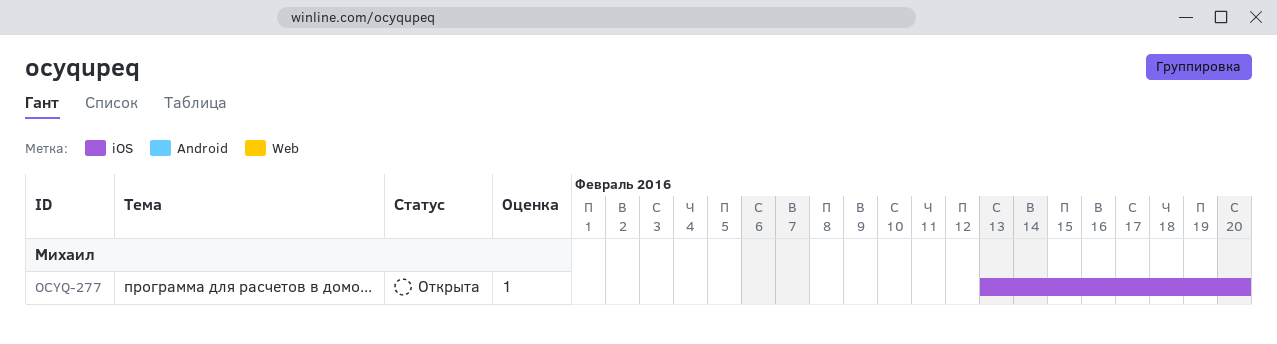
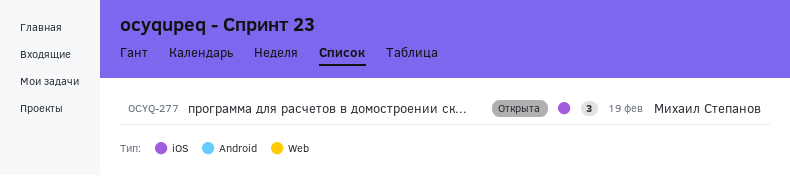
OCYQ-277, estimate: 1 -> 3
OCYQ-277, due: Feb 20 -> Feb 19

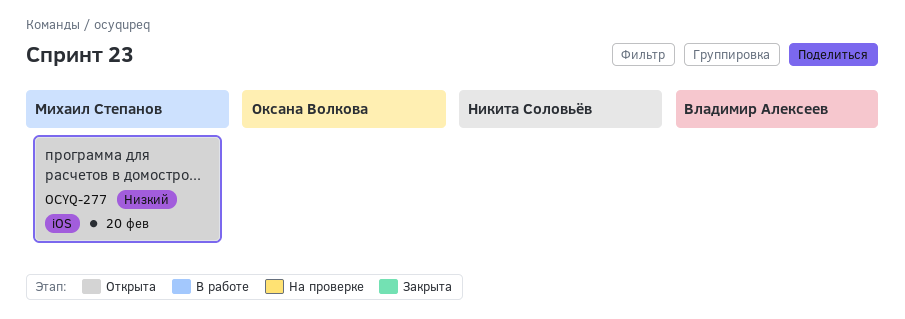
OCYQ-277, estimate: 3 -> 1
OCYQ-277, due: Feb 19 -> Feb 20

